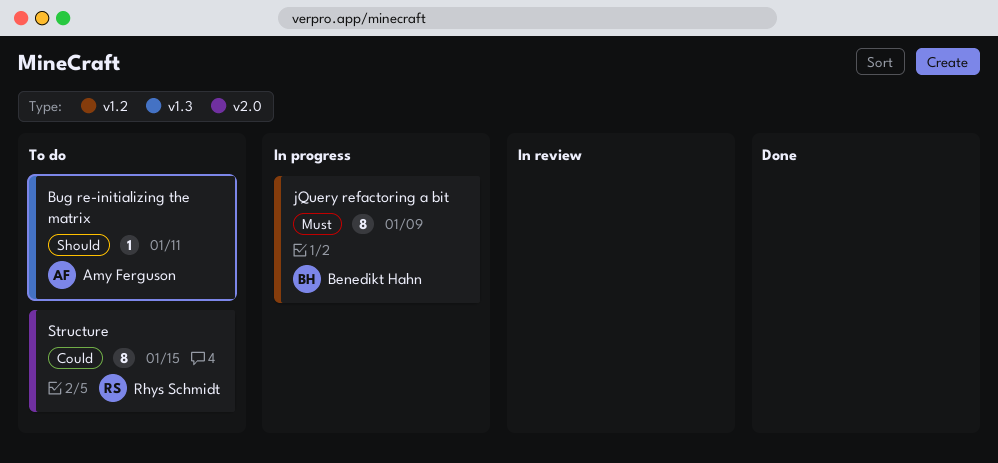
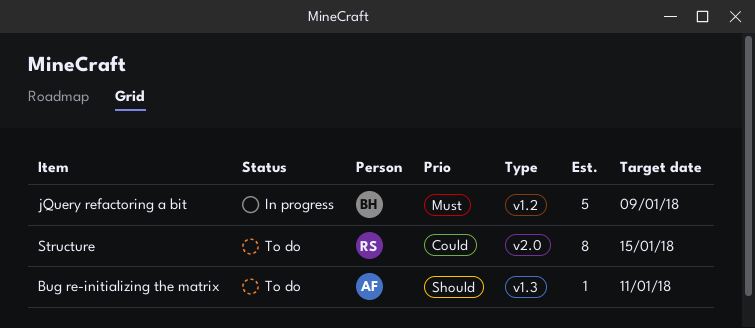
jQuery refactoring a bit, estimate: 8 -> 5

